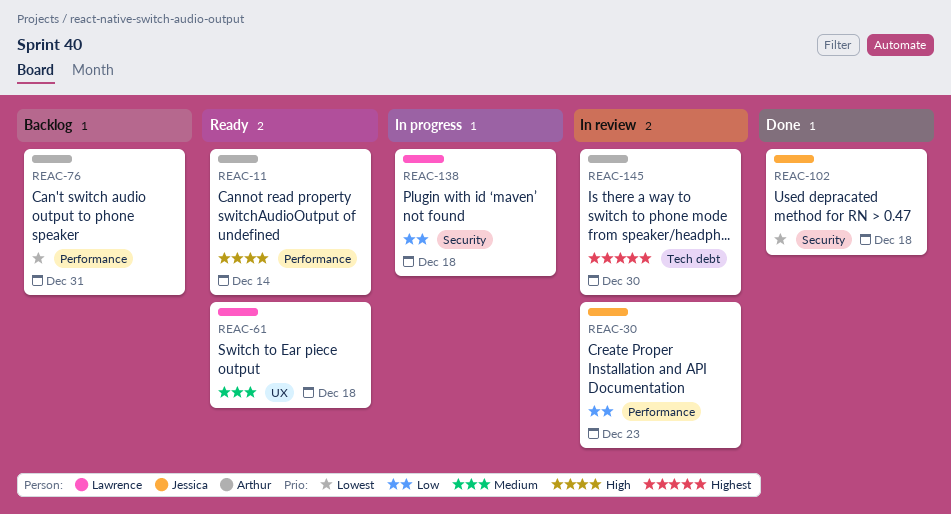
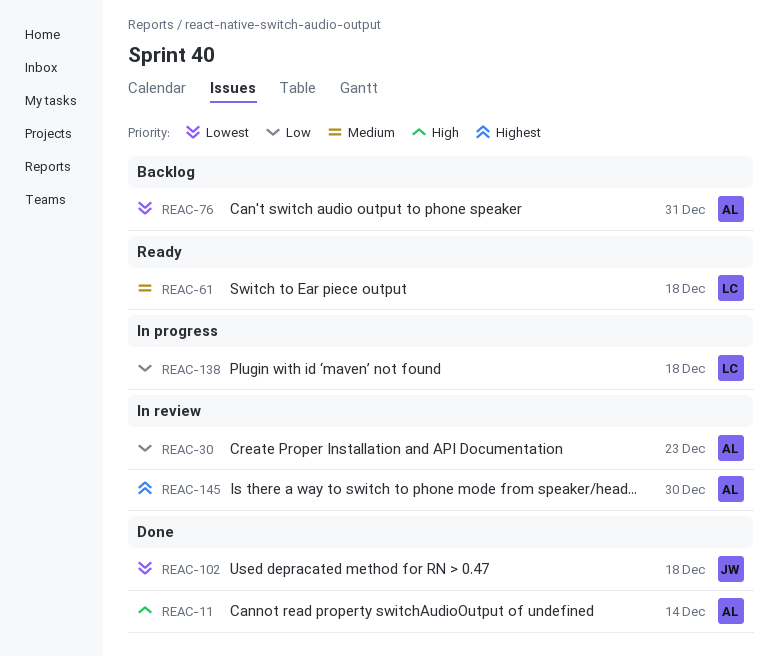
REAC-11, status: Ready -> Done
REAC-30, owner: Jessica -> Arthur

